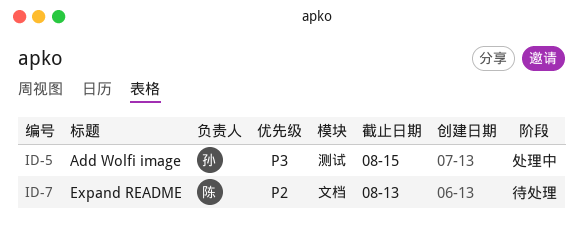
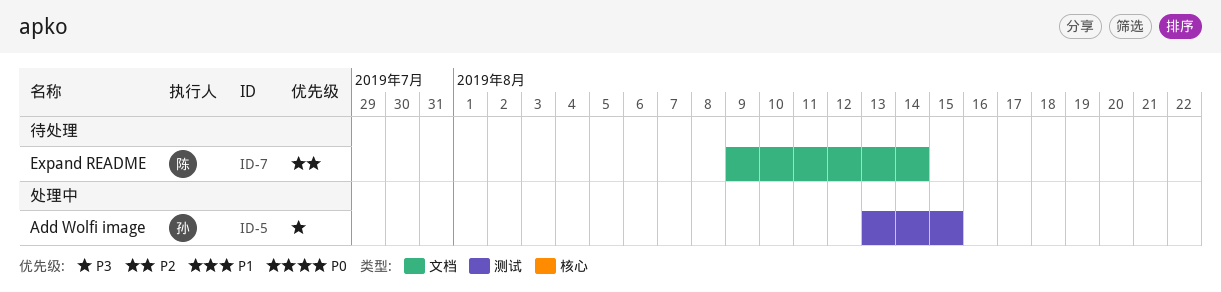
ID-7, due: Aug 13 -> Aug 14

